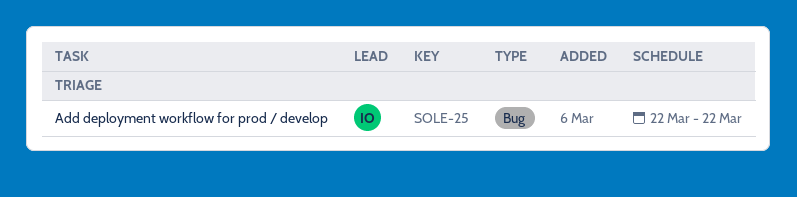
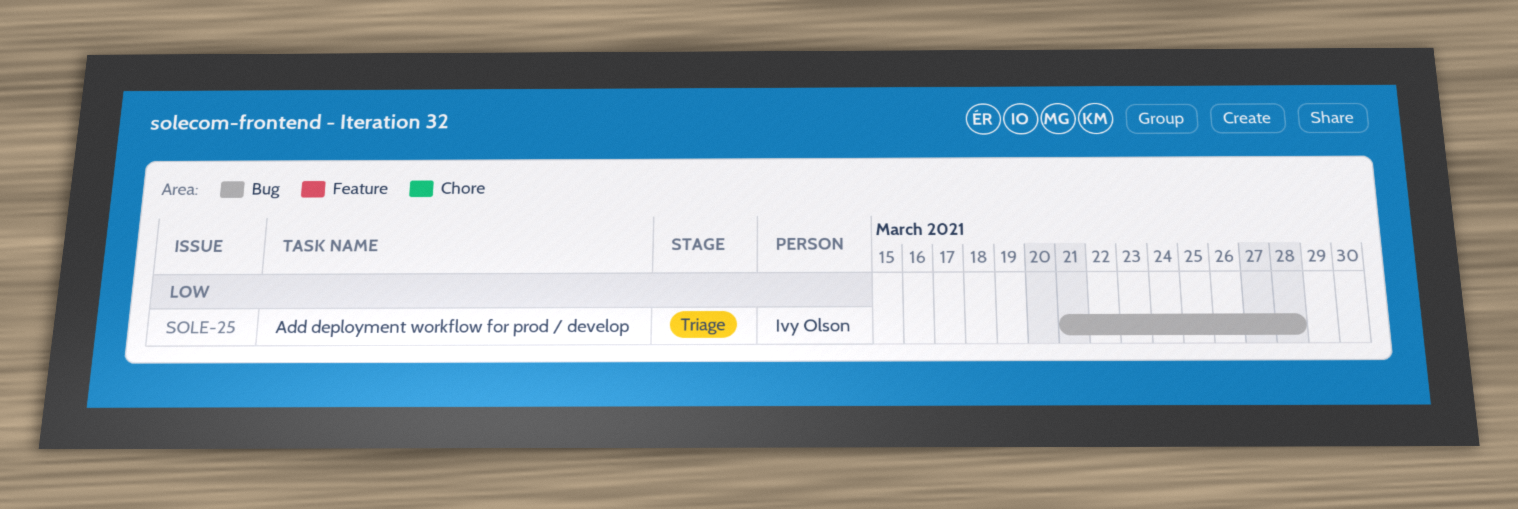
SOLE-25, start: Mar 22 -> Mar 21
SOLE-25, due: Mar 22 -> Mar 28

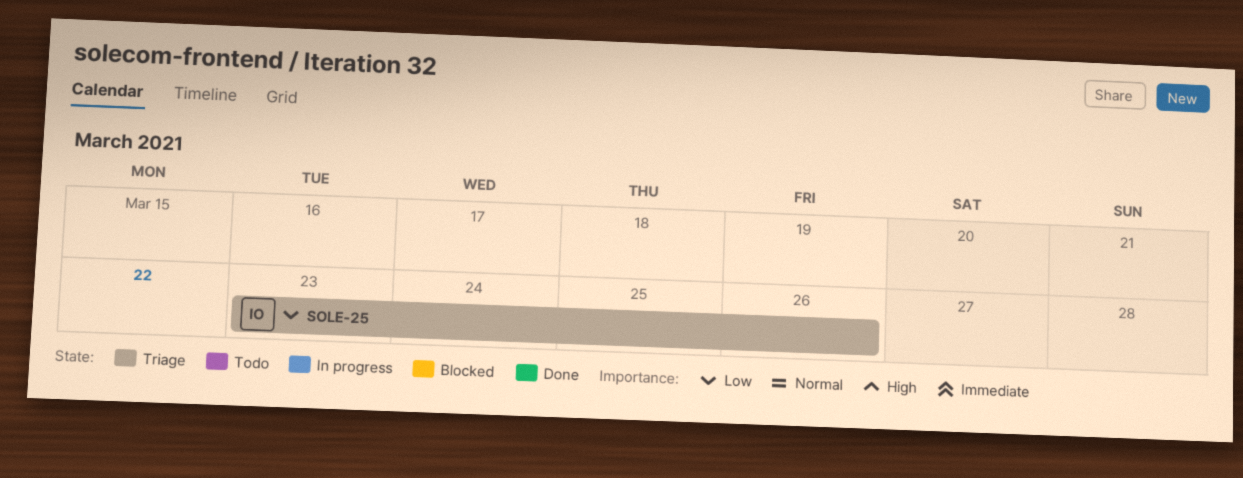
SOLE-25, start: Mar 21 -> Mar 23
SOLE-25, due: Mar 28 -> Mar 26

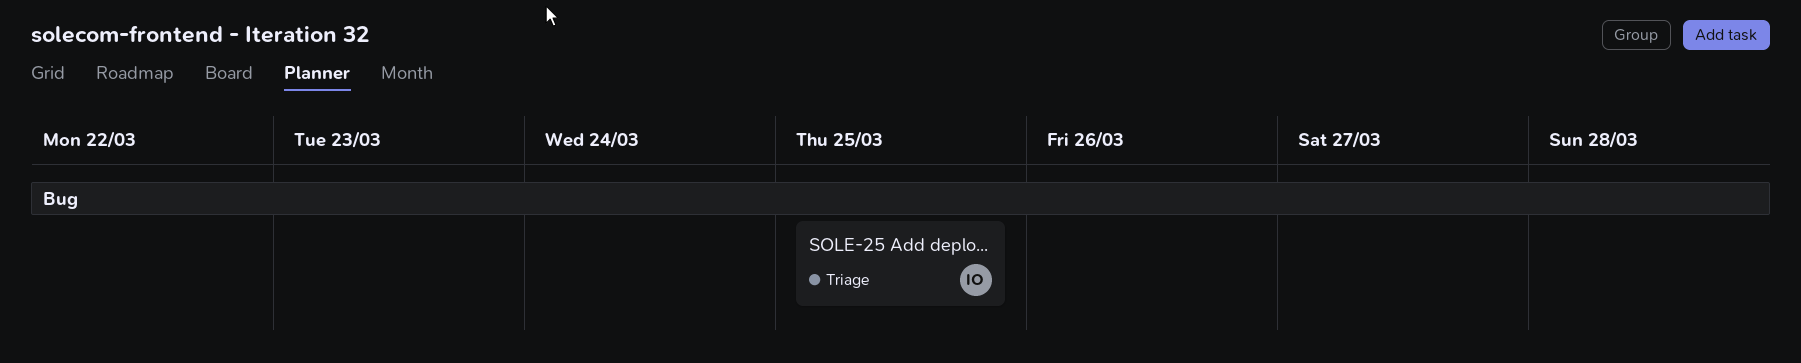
SOLE-25, due: Mar 26 -> Mar 25

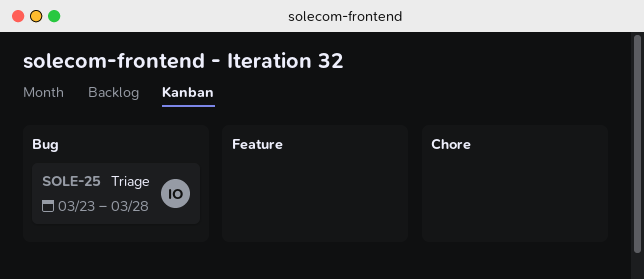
SOLE-25, due: Mar 25 -> Mar 28

